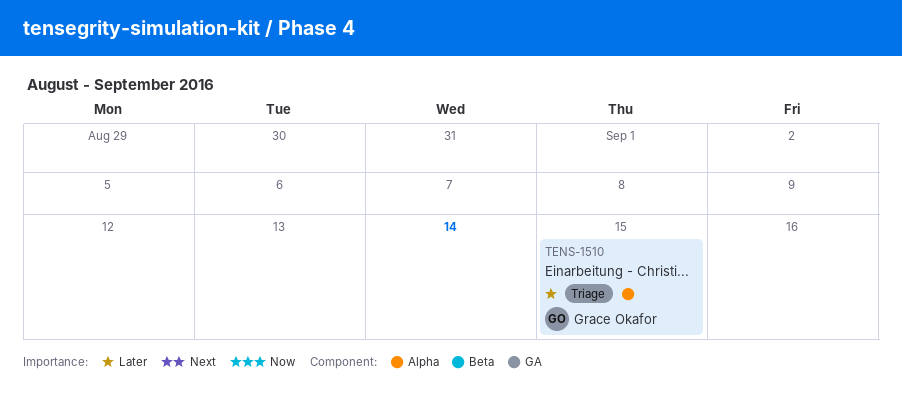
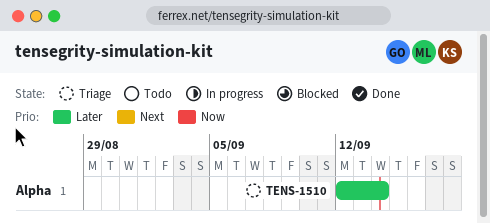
TENS-1510, due: Sep 15 -> Sep 14

